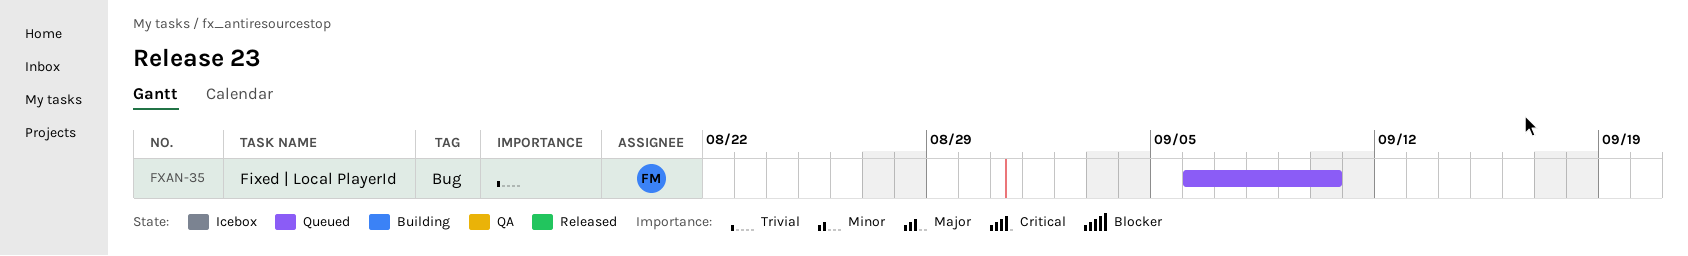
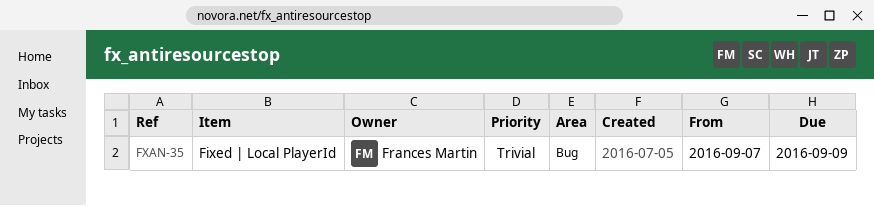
FXAN-35, start: Sep 6 -> Sep 7
FXAN-35, due: Sep 10 -> Sep 9

